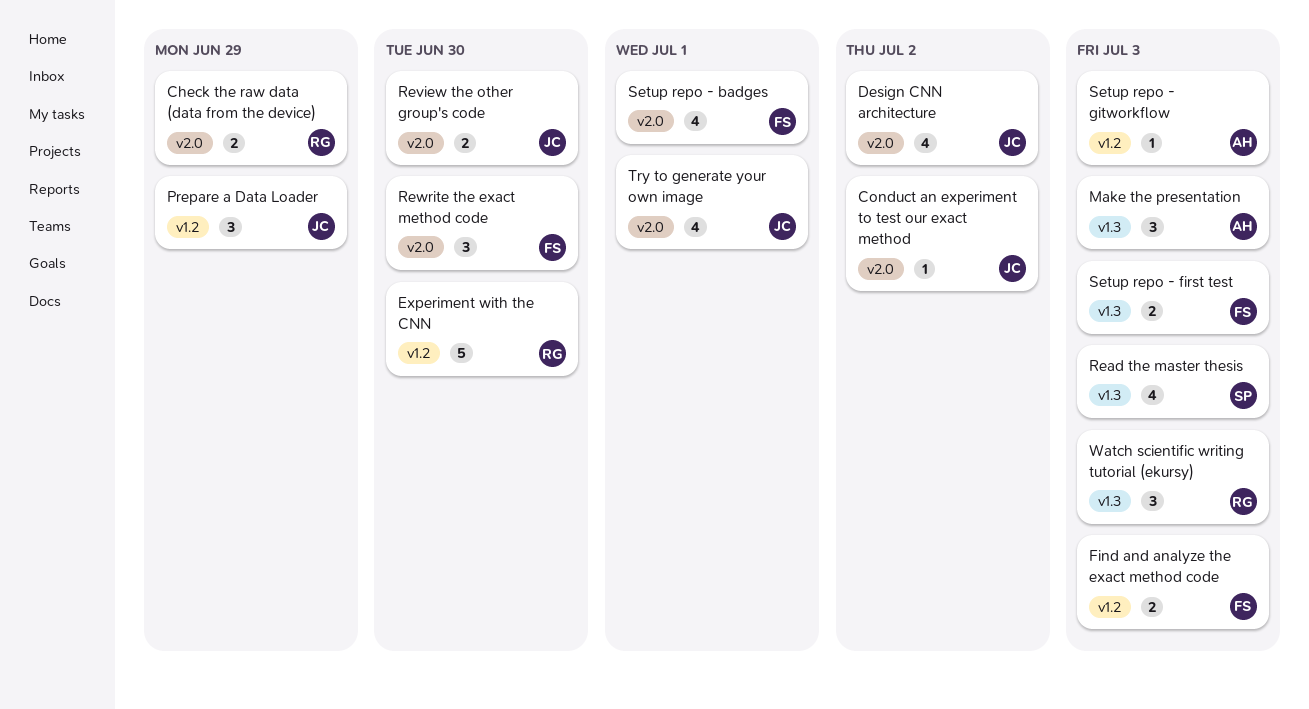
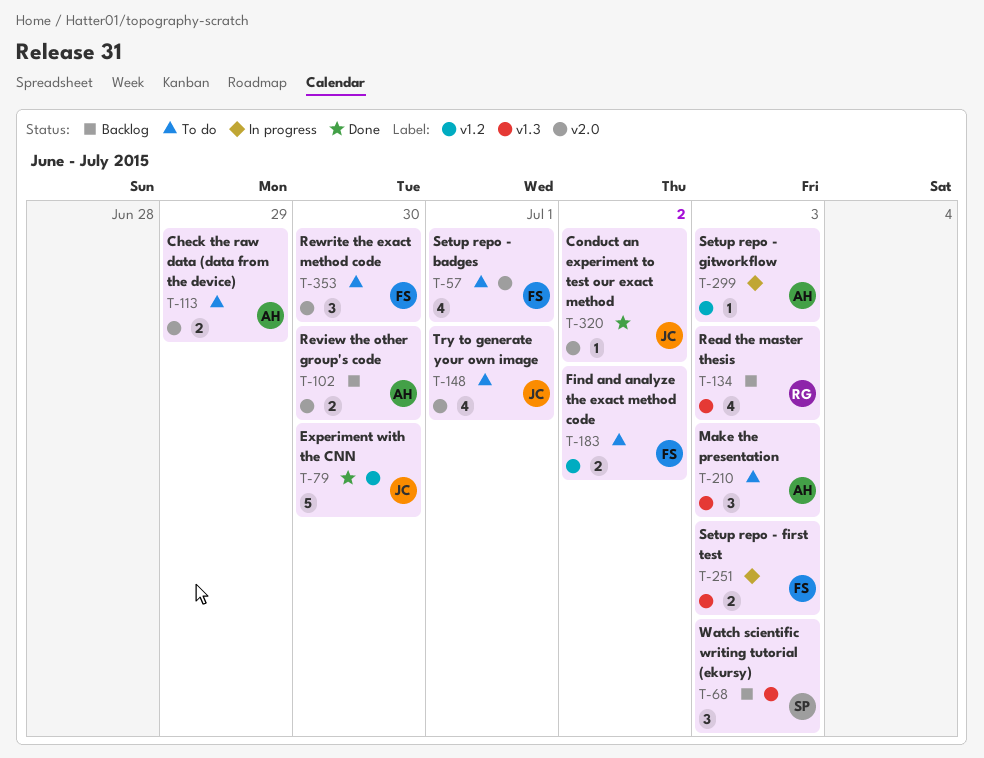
Check the raw data (data from the device), owner: RG -> AH
Design CNN architecture: present -> none
Experiment with the CNN, owner: RG -> JC
Find and analyze the exact method code, due: Jul 3 -> Jul 2
Prepare a Data Loader: present -> none
Read the master thesis, owner: SP -> RG
Review the other group's code, owner: JC -> AH
Watch scientific writing tutorial (ekursy), owner: RG -> SP

